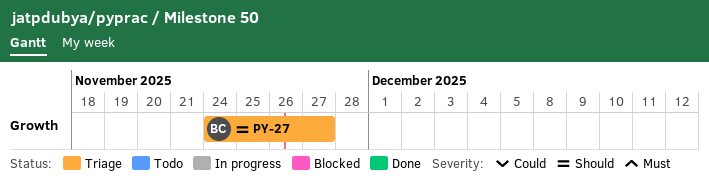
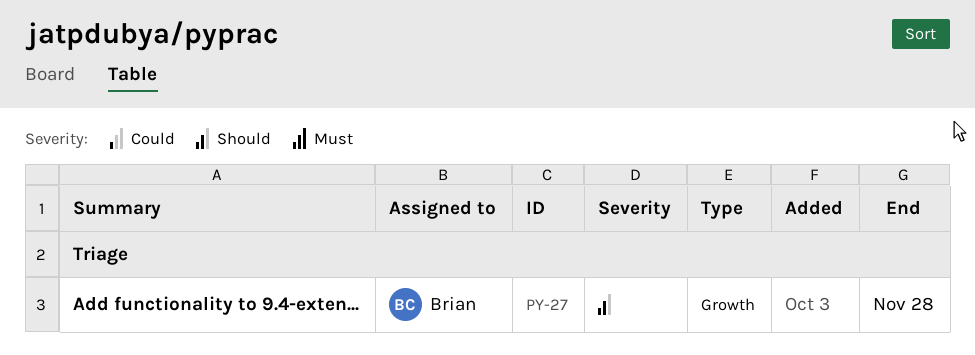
PY-27, due: Nov 27 -> Nov 28

